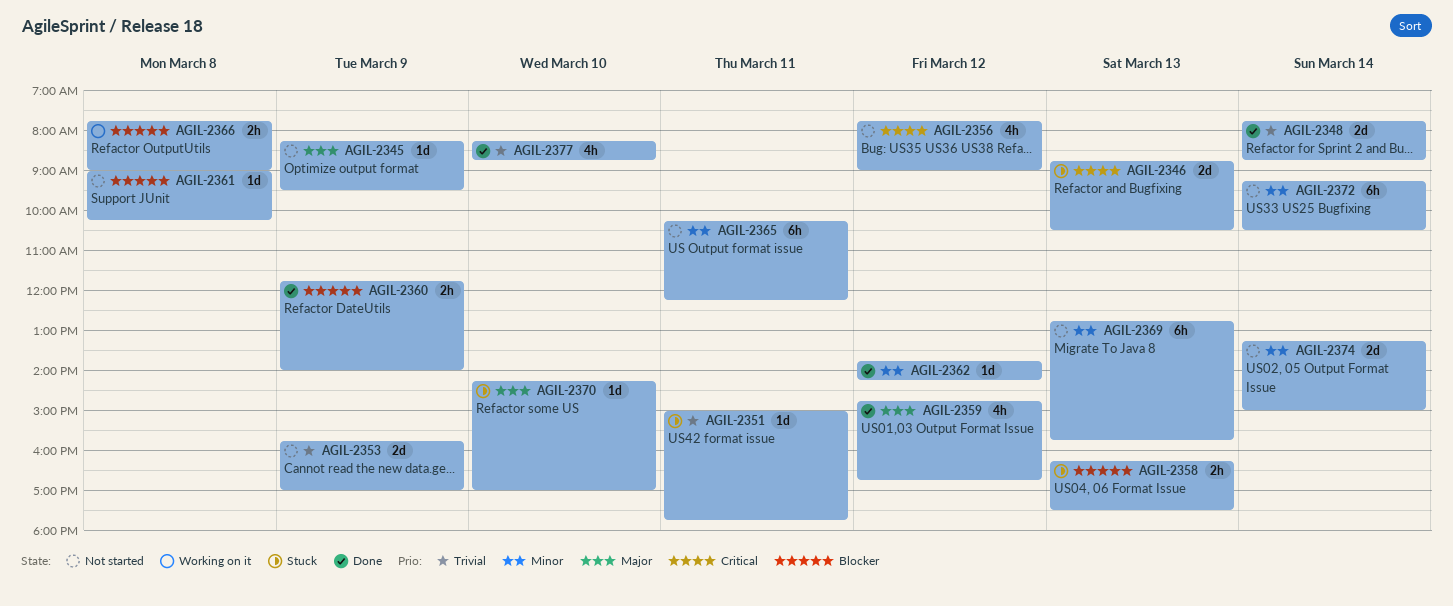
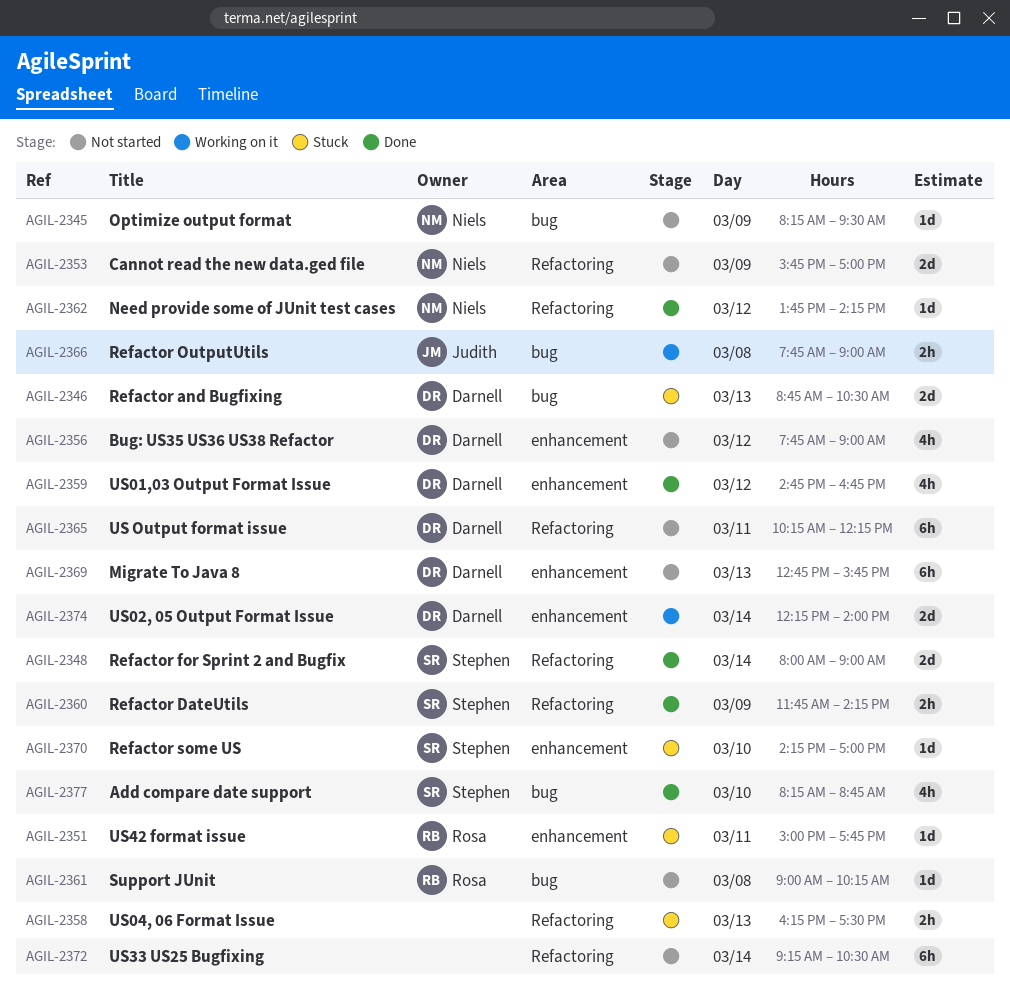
AGIL-2348, begins: 07:45 -> 08:00
AGIL-2348, ends: 08:45 -> 09:00
AGIL-2360, ends: 14:00 -> 14:15
AGIL-2374, status: Not started -> Working on it
AGIL-2374, begins: 13:15 -> 12:15
AGIL-2374, ends: 15:00 -> 14:00

